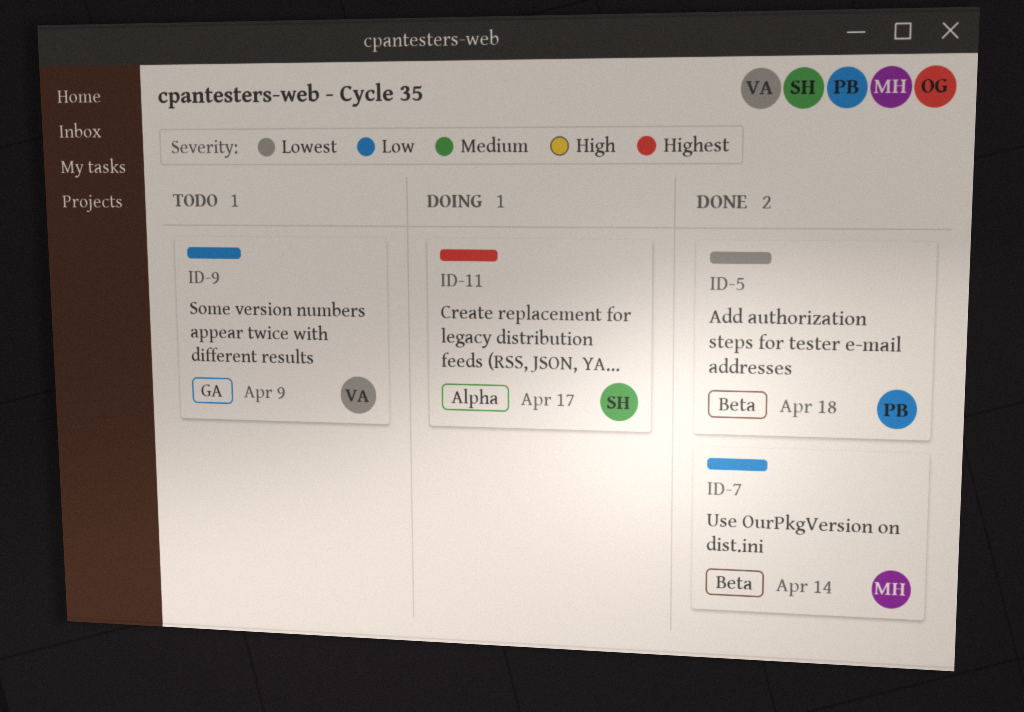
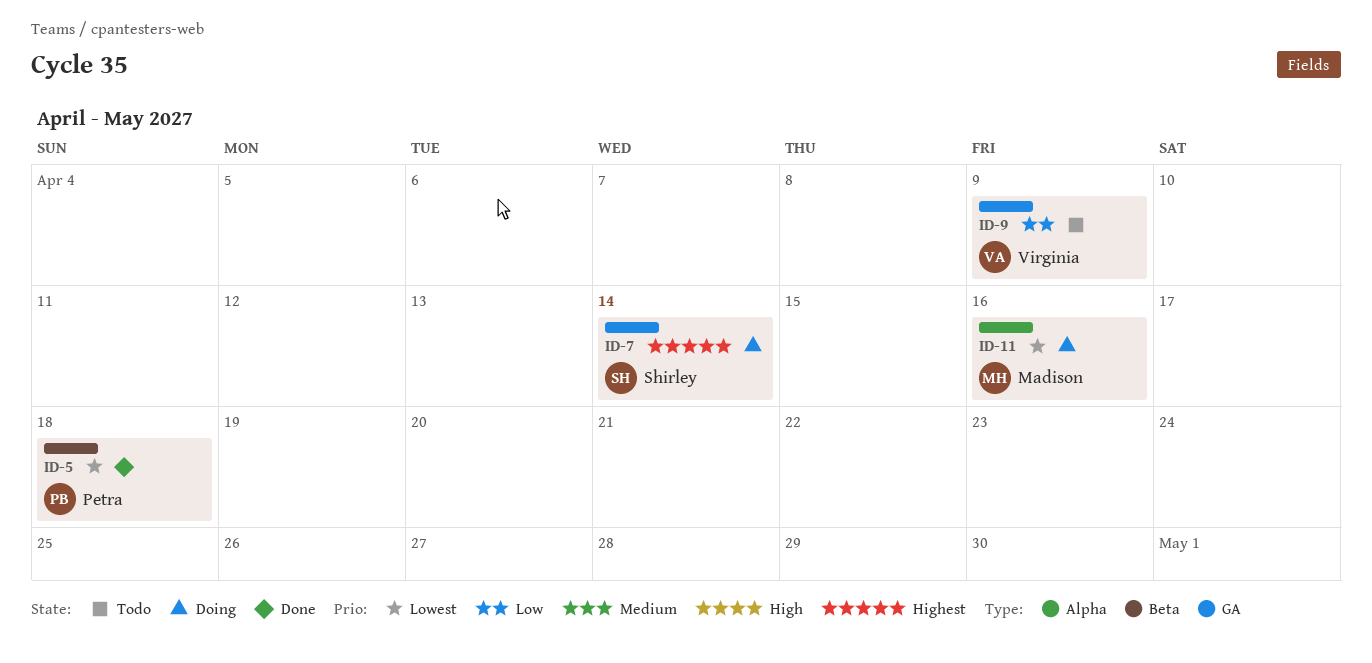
ID-7, status: Done -> Doing
ID-7, owner: Madison -> Shirley
ID-7, priority: Low -> Highest
ID-7, label: Beta -> GA
ID-11, owner: Shirley -> Madison
ID-11, priority: Highest -> Lowest
ID-11, due: Apr 17 -> Apr 16

